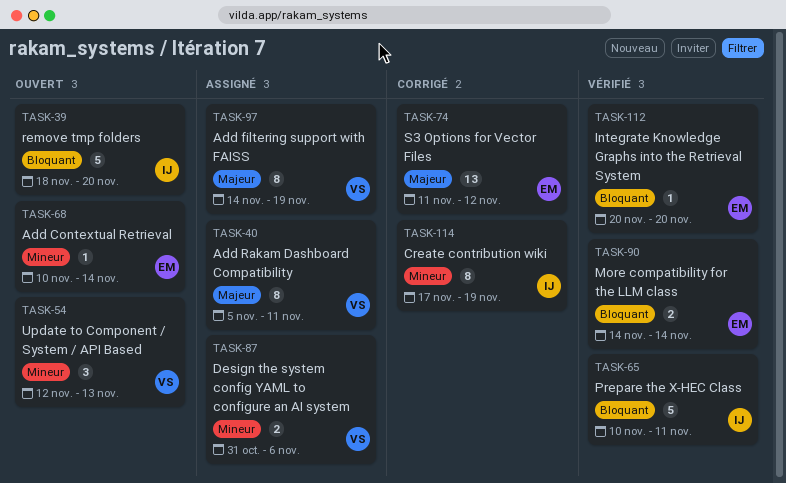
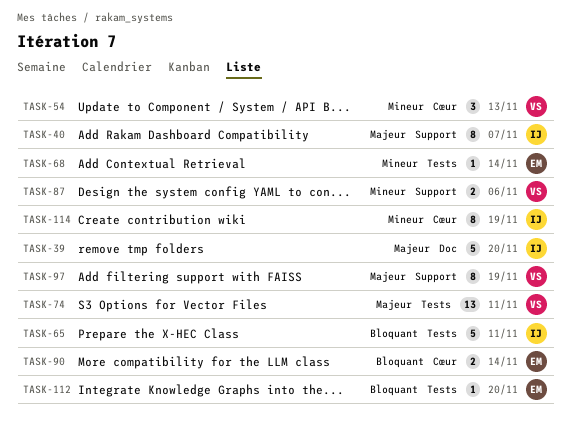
TASK-39, priority: Bloquant -> Majeur
TASK-40, owner: VS -> IJ
TASK-40, due: Nov 11 -> Nov 7
TASK-74, owner: EM -> VS
TASK-74, due: Nov 12 -> Nov 11

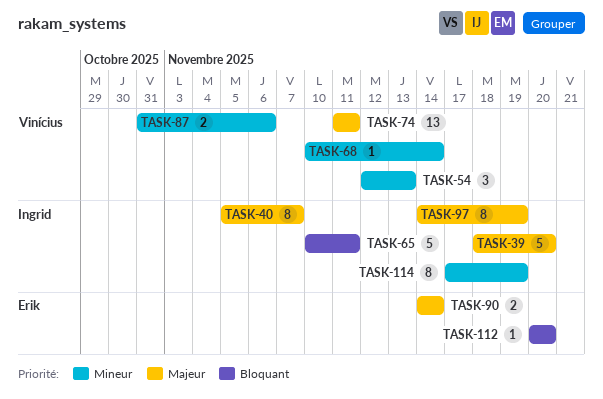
TASK-68, owner: Erik -> Vinícius
TASK-90, priority: Bloquant -> Majeur
TASK-97, owner: Vinícius -> Ingrid

